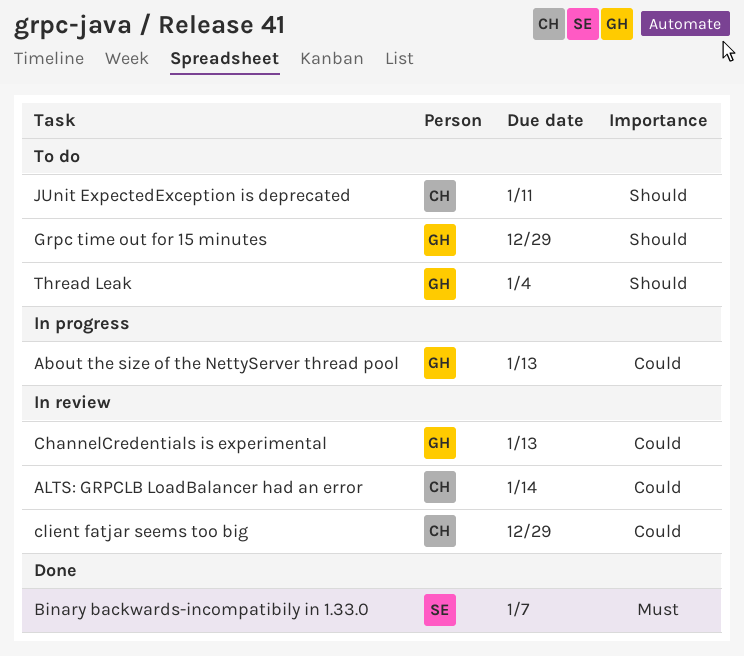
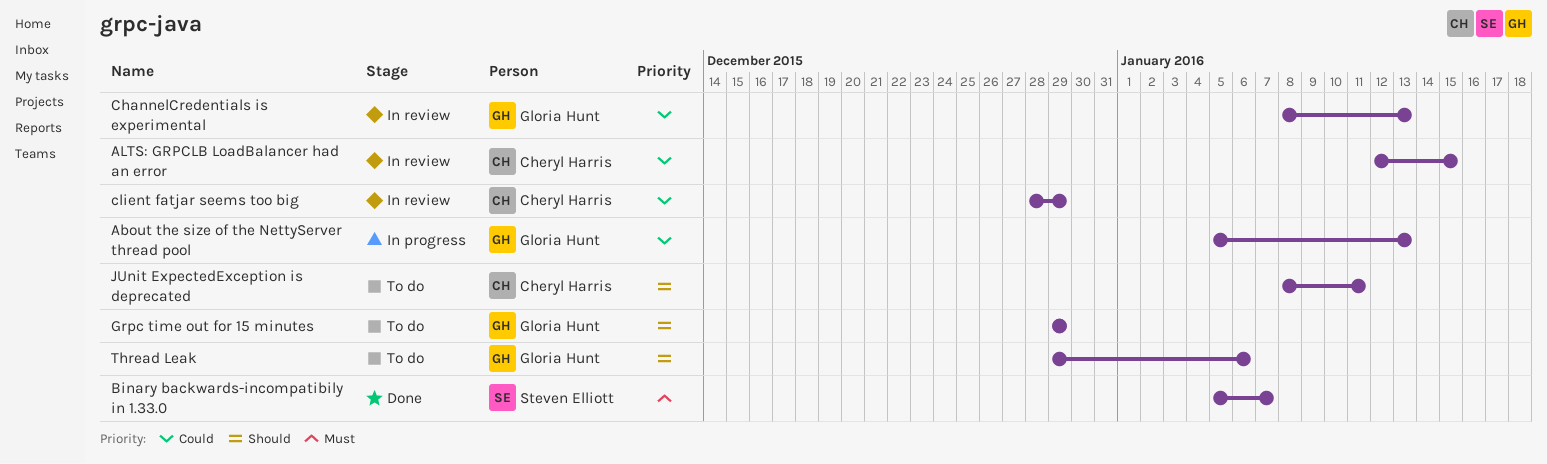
ALTS: GRPCLB LoadBalancer had an error, due: Jan 14 -> Jan 15
Thread Leak, due: Jan 4 -> Jan 6

